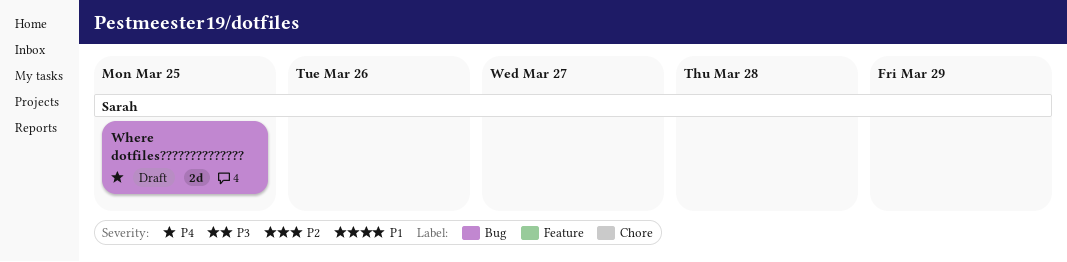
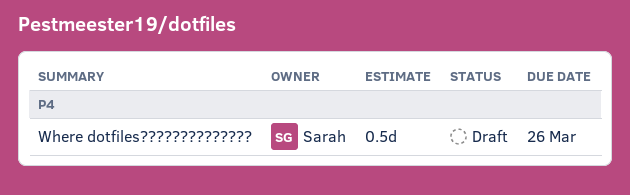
Where dotfiles??????????????, estimate: 2d -> 0.5d
Where dotfiles??????????????, due: Mar 25 -> Mar 26

